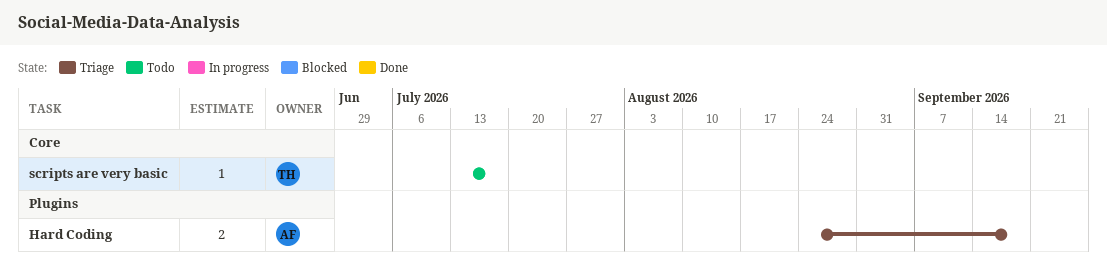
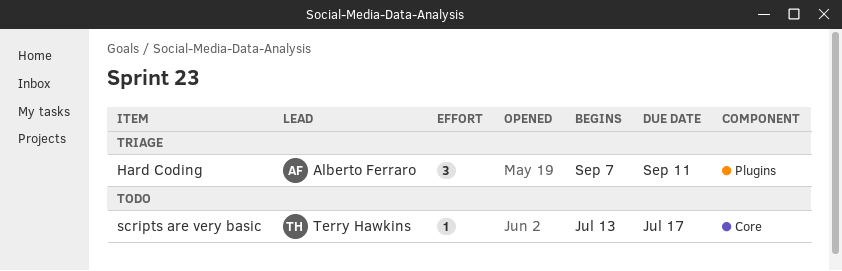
Hard Coding, estimate: 2 -> 3
Hard Coding, start: Aug 24 -> Sep 7
Hard Coding, due: Sep 18 -> Sep 11

